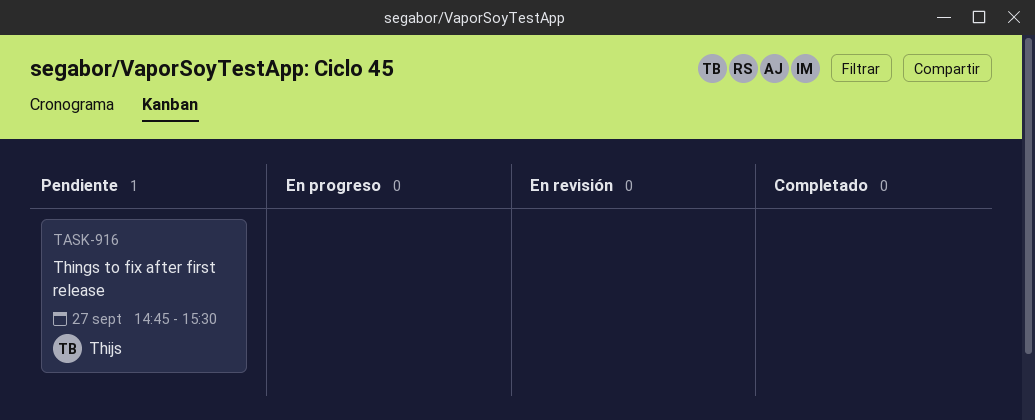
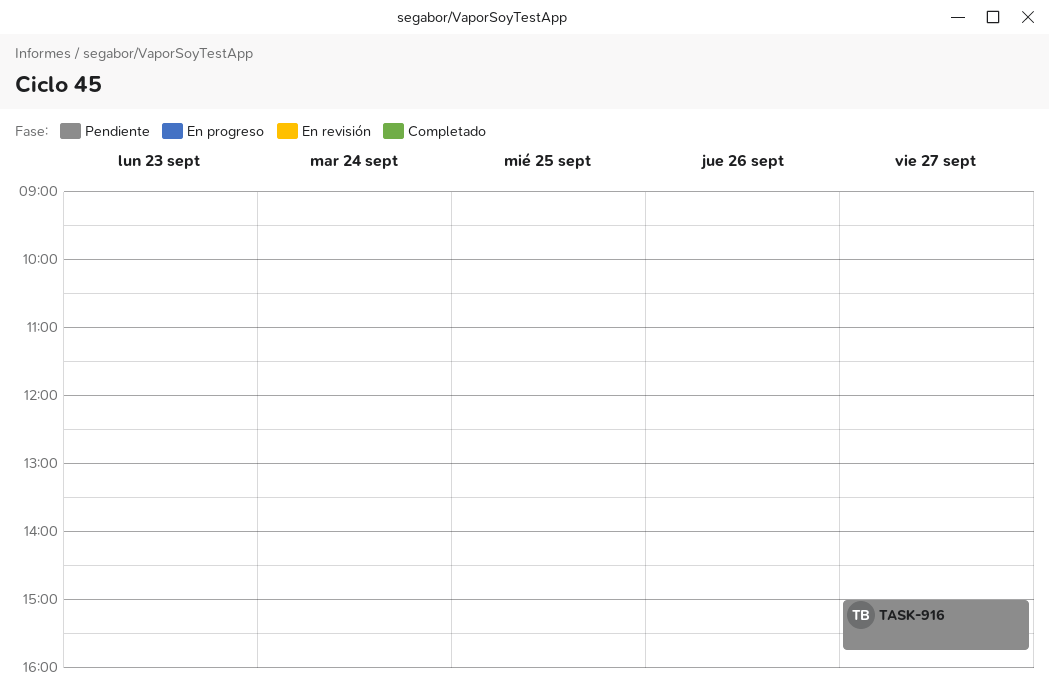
TASK-916, begins: 14:45 -> 15:00
TASK-916, ends: 15:30 -> 15:45

